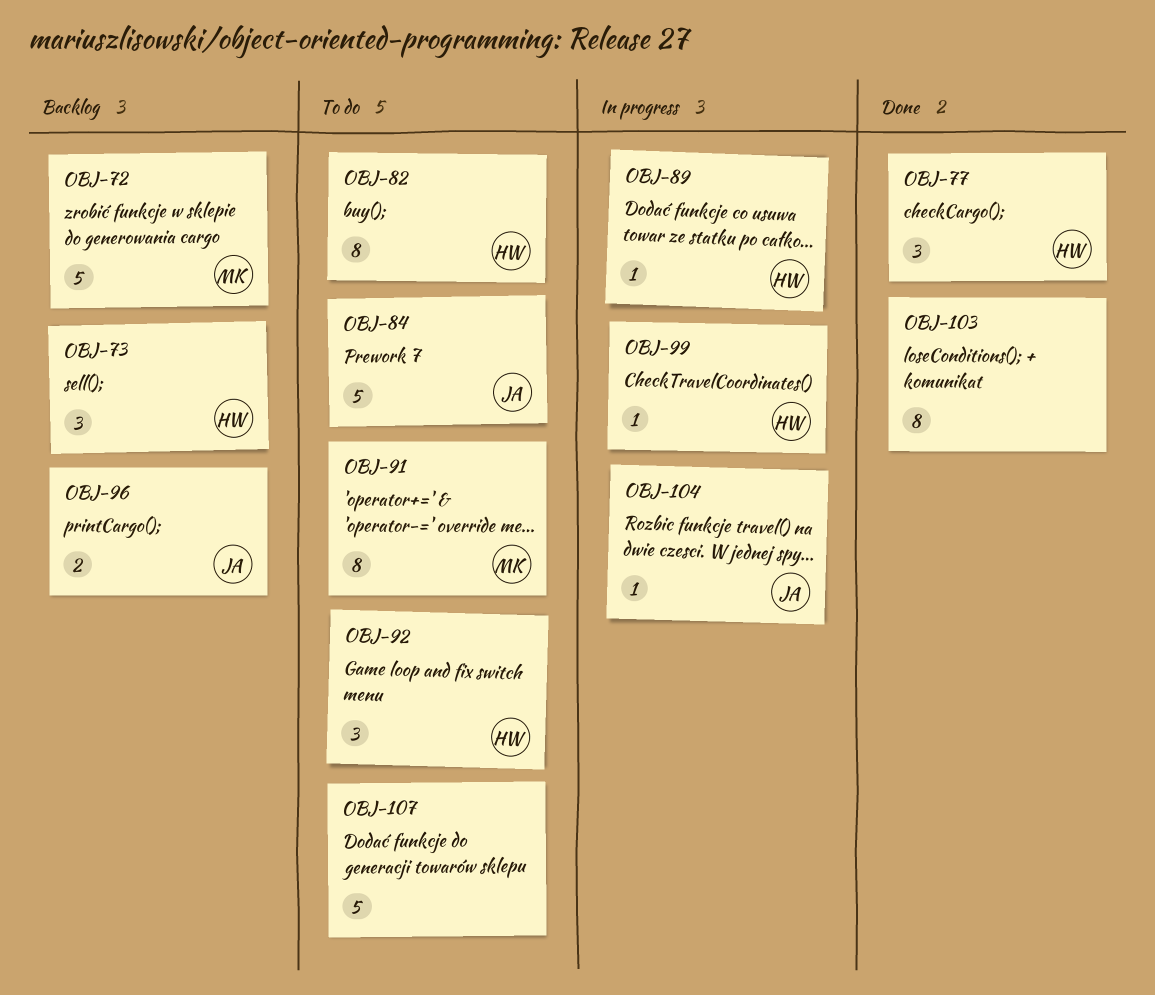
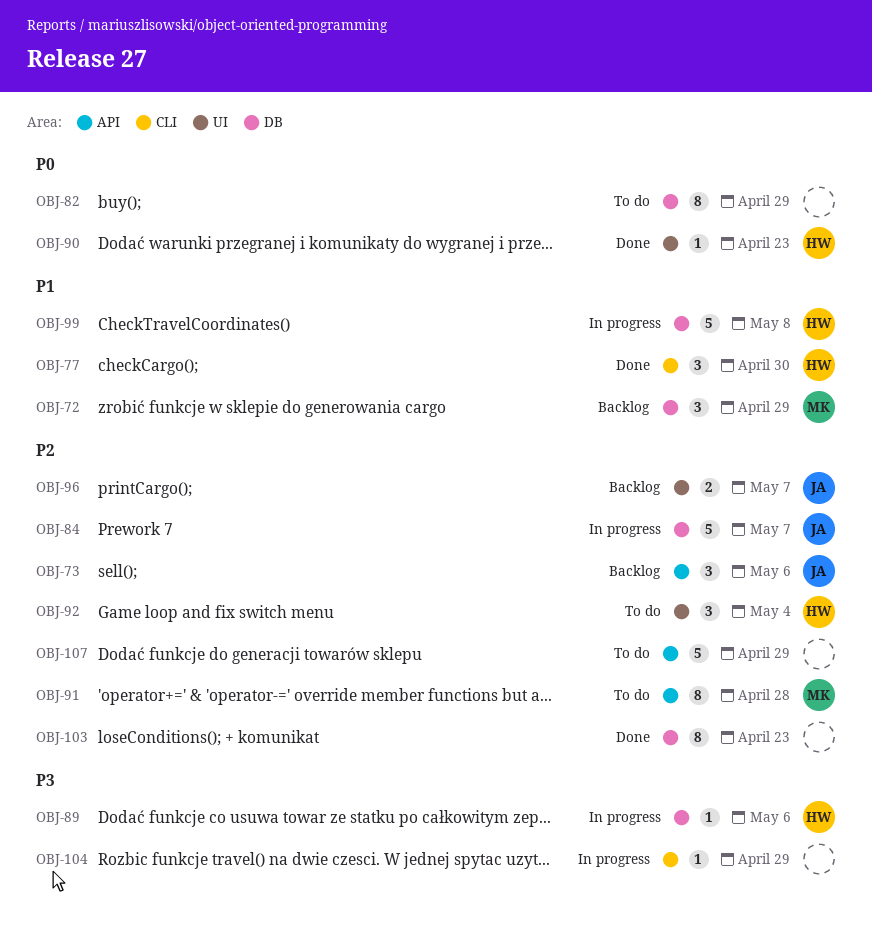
OBJ-72, estimate: 5 -> 3
OBJ-73, owner: HW -> JA
OBJ-82, owner: HW -> none
OBJ-84, status: To do -> In progress
OBJ-90: none -> present
OBJ-99, estimate: 1 -> 5
OBJ-104, owner: JA -> none

